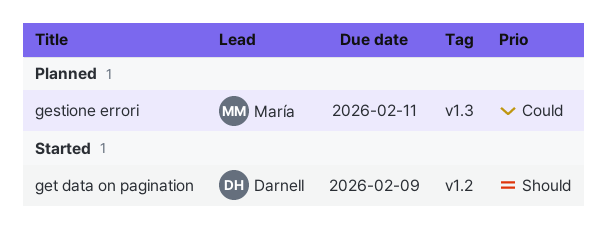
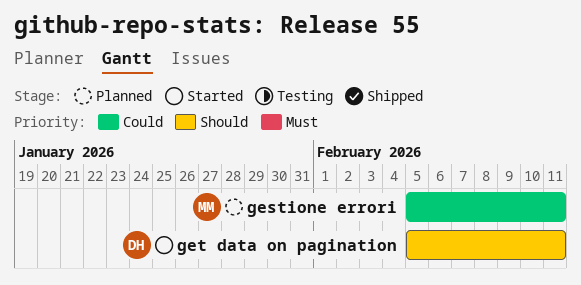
get data on pagination, due: Feb 9 -> Feb 11

